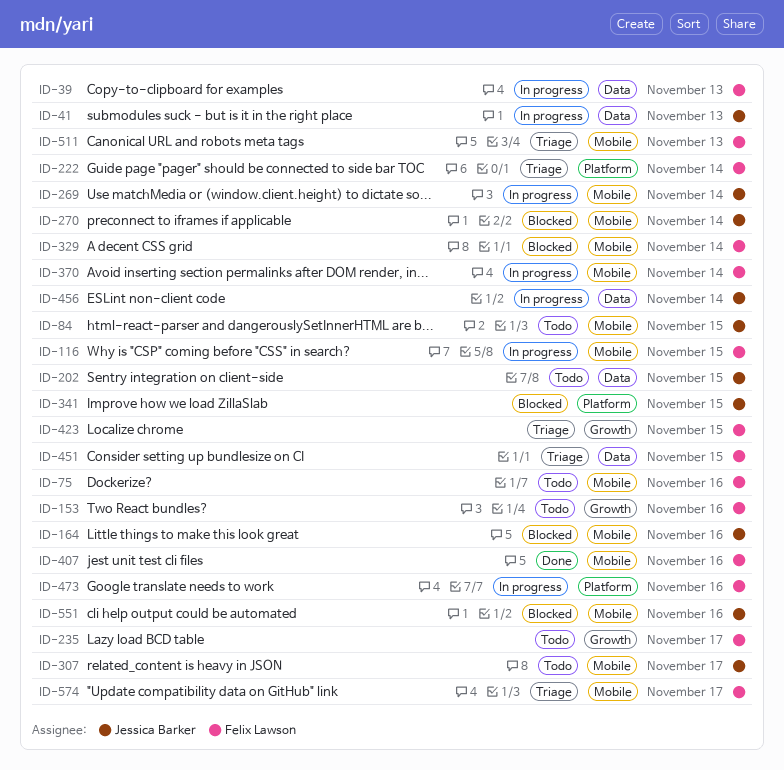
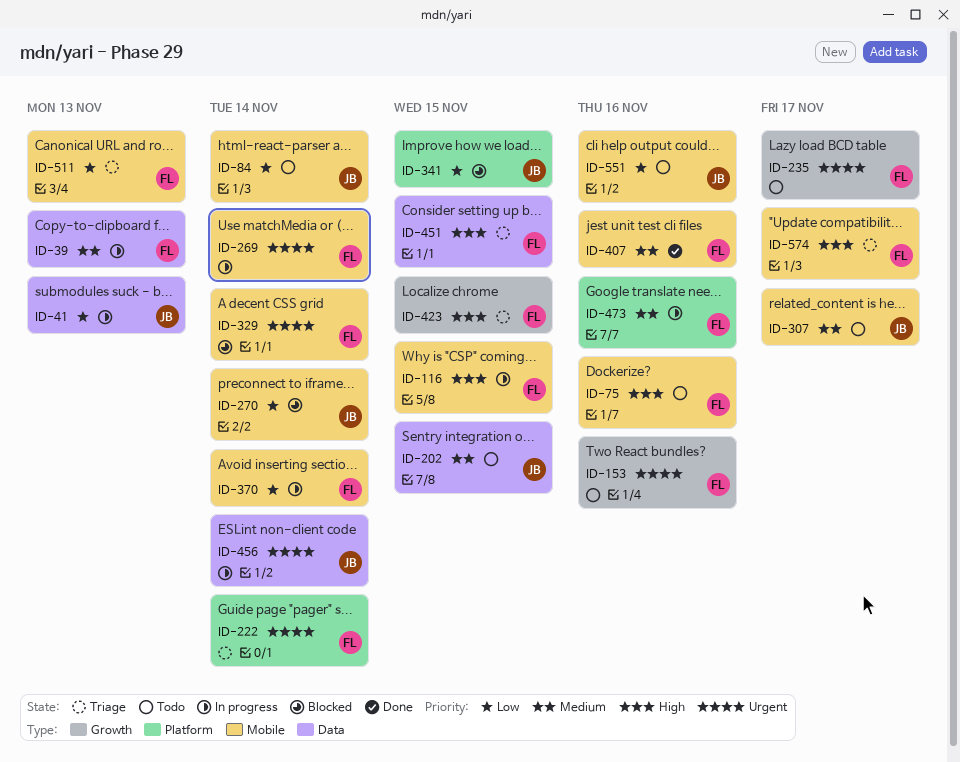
ID-84, due: Nov 15 -> Nov 14
ID-164: present -> none
ID-269, owner: Jessica Barker -> Felix Lawson
ID-551, status: Blocked -> Todo

